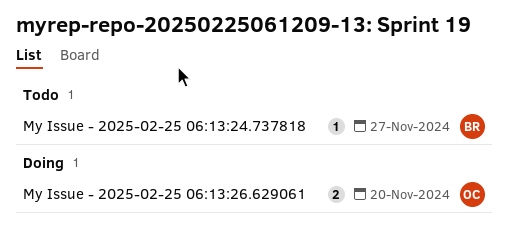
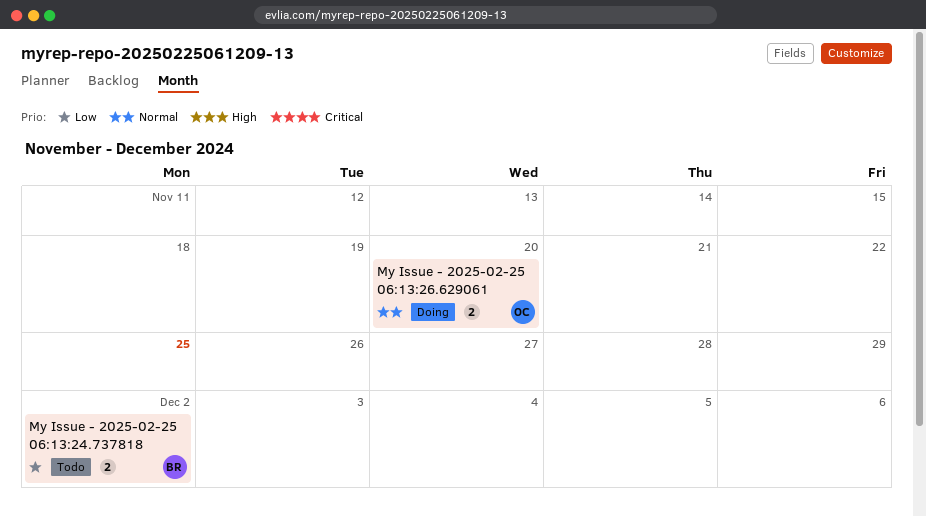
My Issue - 2025-02-25 06:13:24.737818, estimate: 1 -> 2
My Issue - 2025-02-25 06:13:24.737818, due: Nov 27 -> Dec 2

